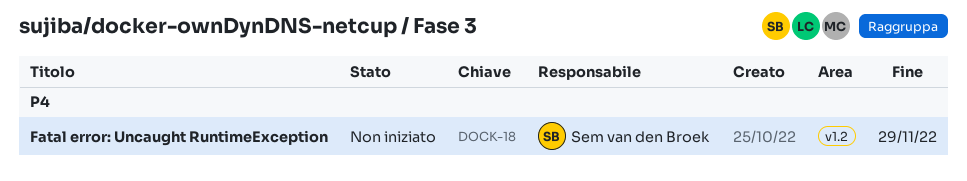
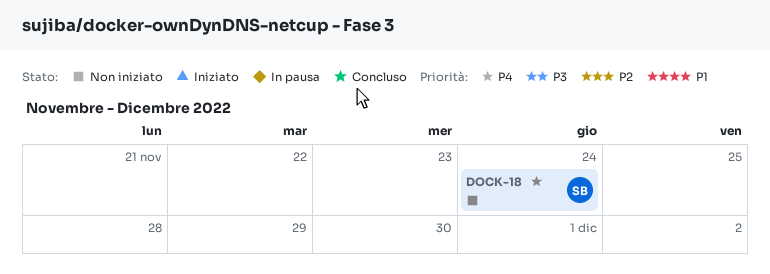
DOCK-18, due: Nov 29 -> Nov 24

